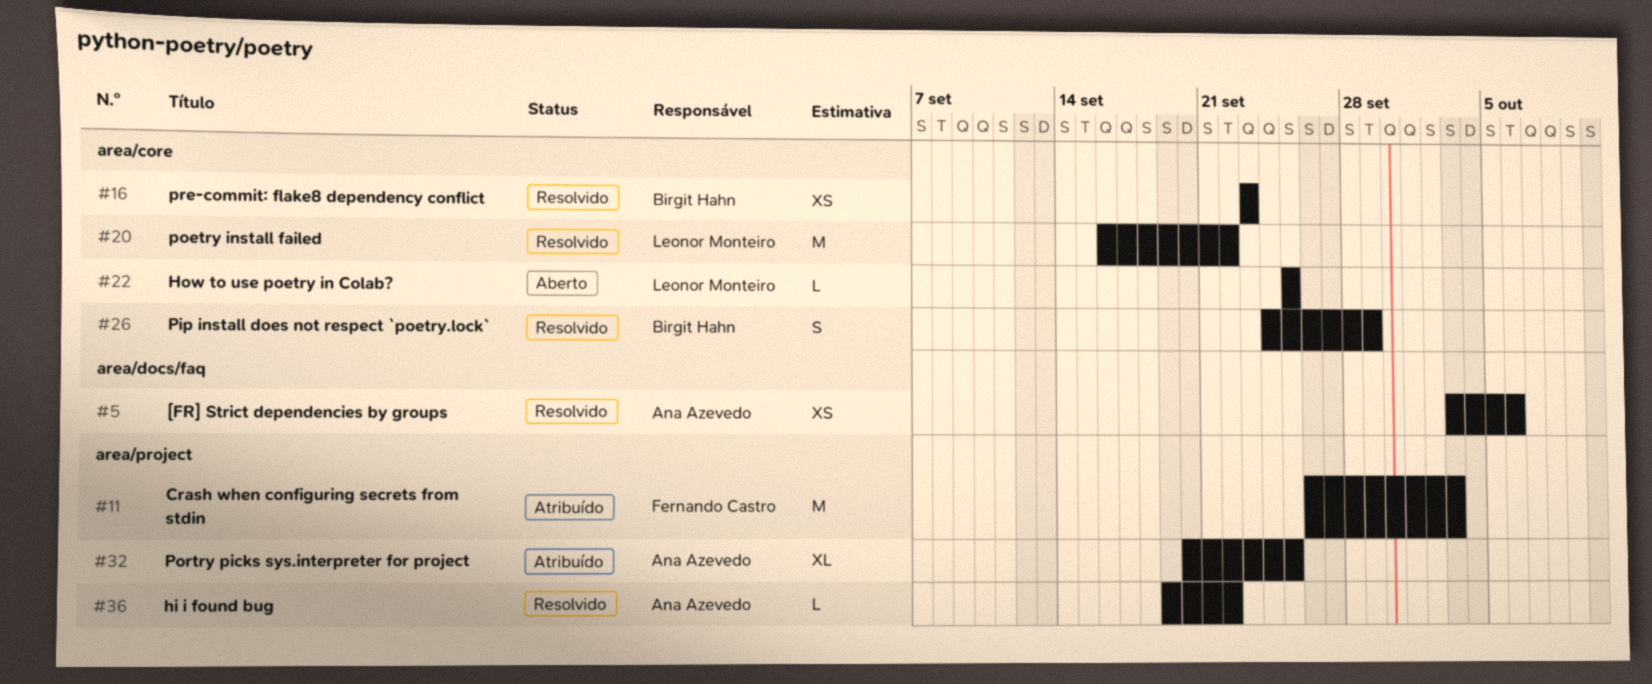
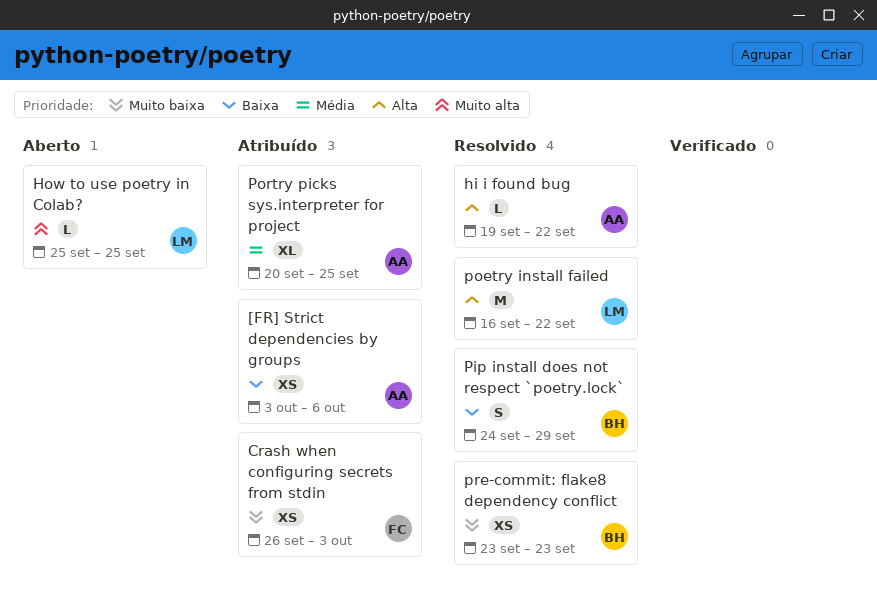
[FR] Strict dependencies by groups, status: Resolvido -> Atribuído
Crash when configuring secrets from stdin, estimate: M -> XS

